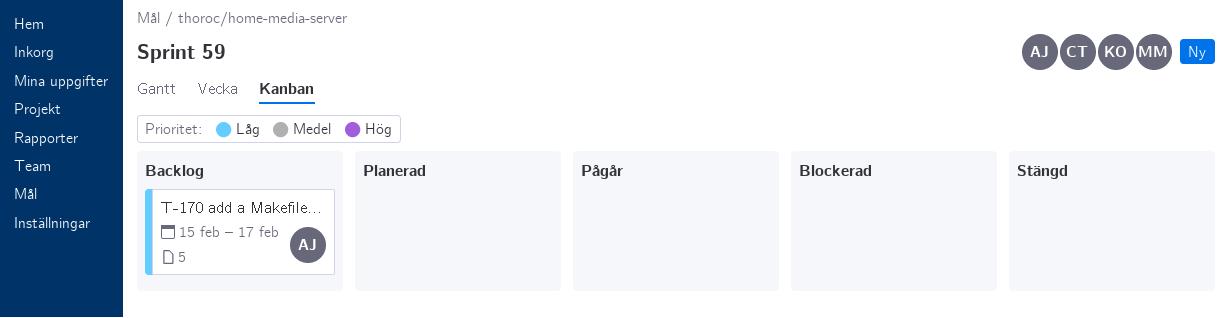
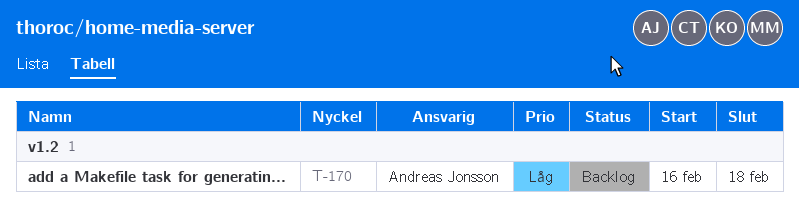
T-170, start: Feb 15 -> Feb 16
T-170, due: Feb 17 -> Feb 18

